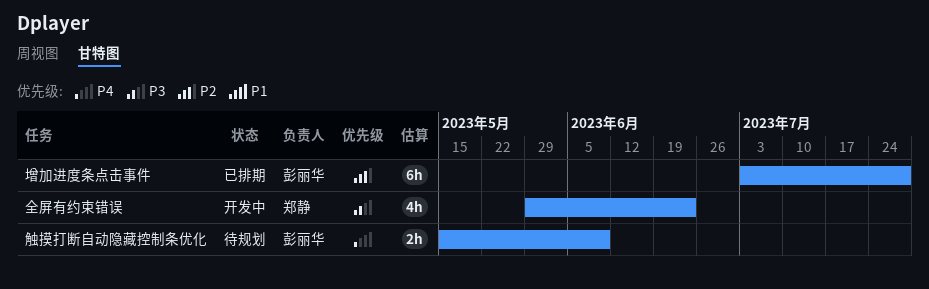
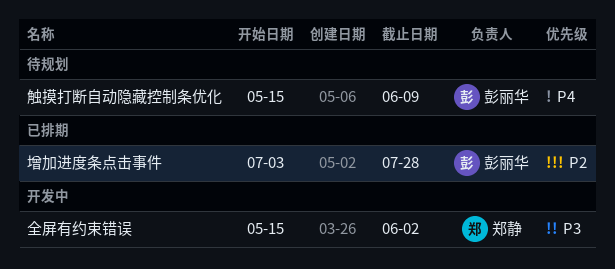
全屏有约束错误, start: May 29 -> May 15
全屏有约束错误, due: Jun 23 -> Jun 2

